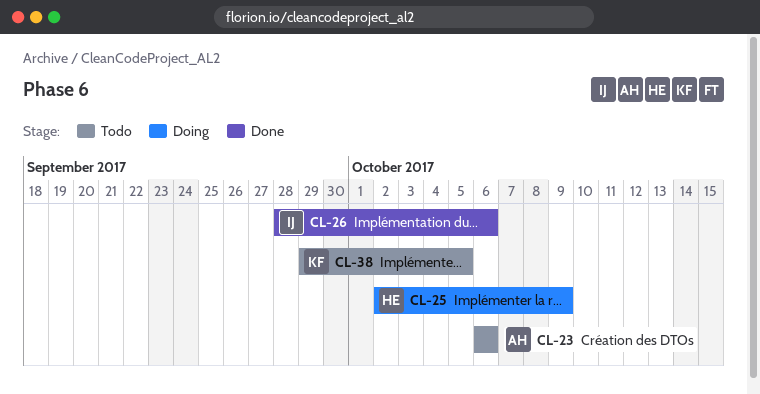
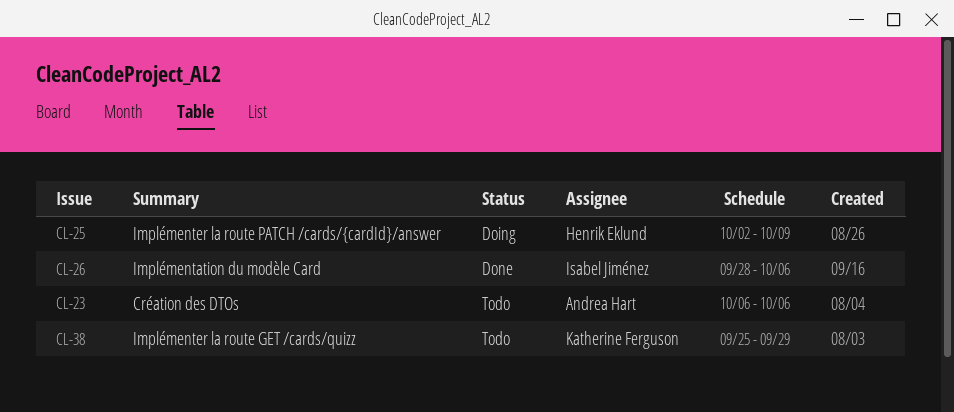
CL-38, start: Sep 29 -> Sep 25
CL-38, due: Oct 5 -> Sep 29

